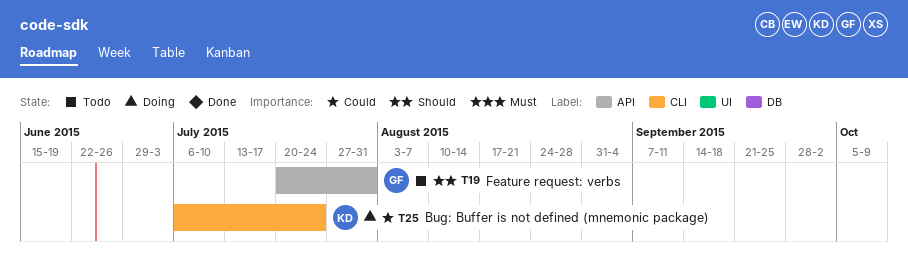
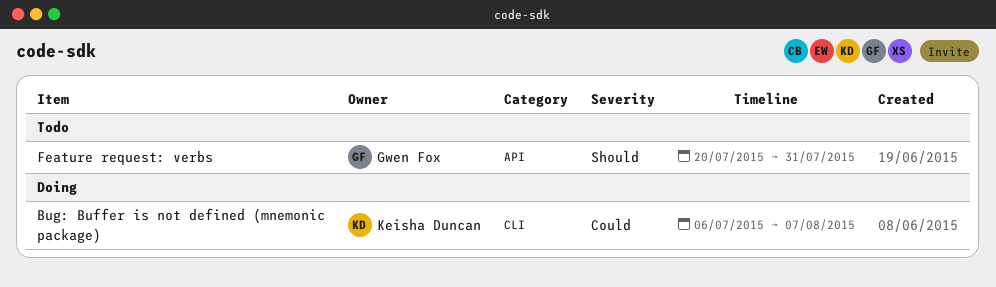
Bug: Buffer is not defined (mnemonic package), due: Jul 24 -> Aug 7

